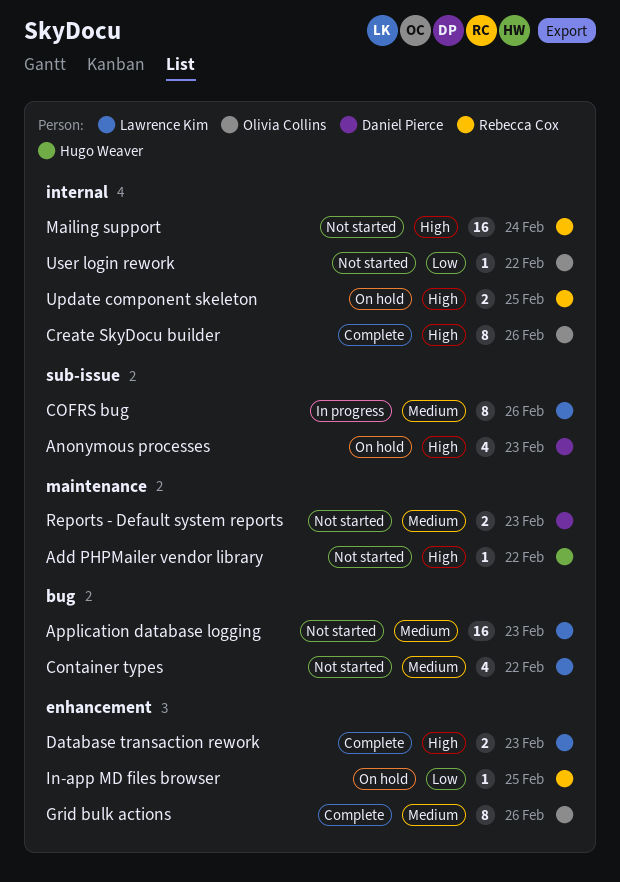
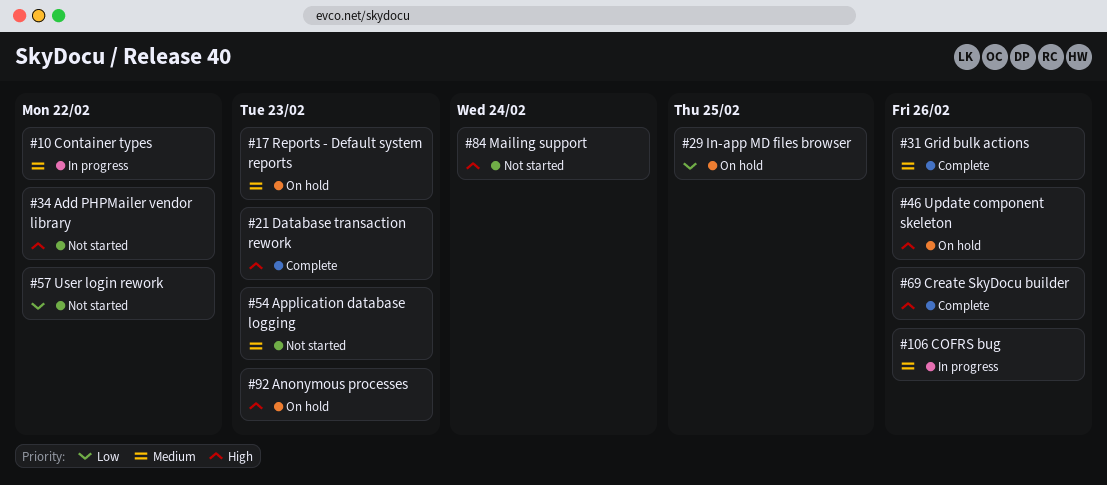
Container types, status: Not started -> In progress
Reports - Default system reports, status: Not started -> On hold
Update component skeleton, due: Feb 25 -> Feb 26

